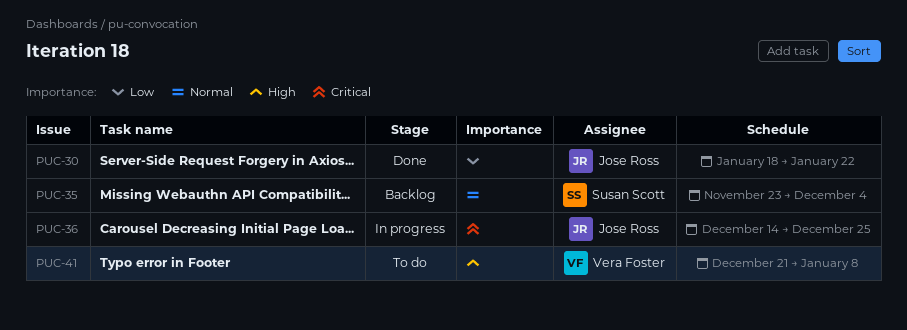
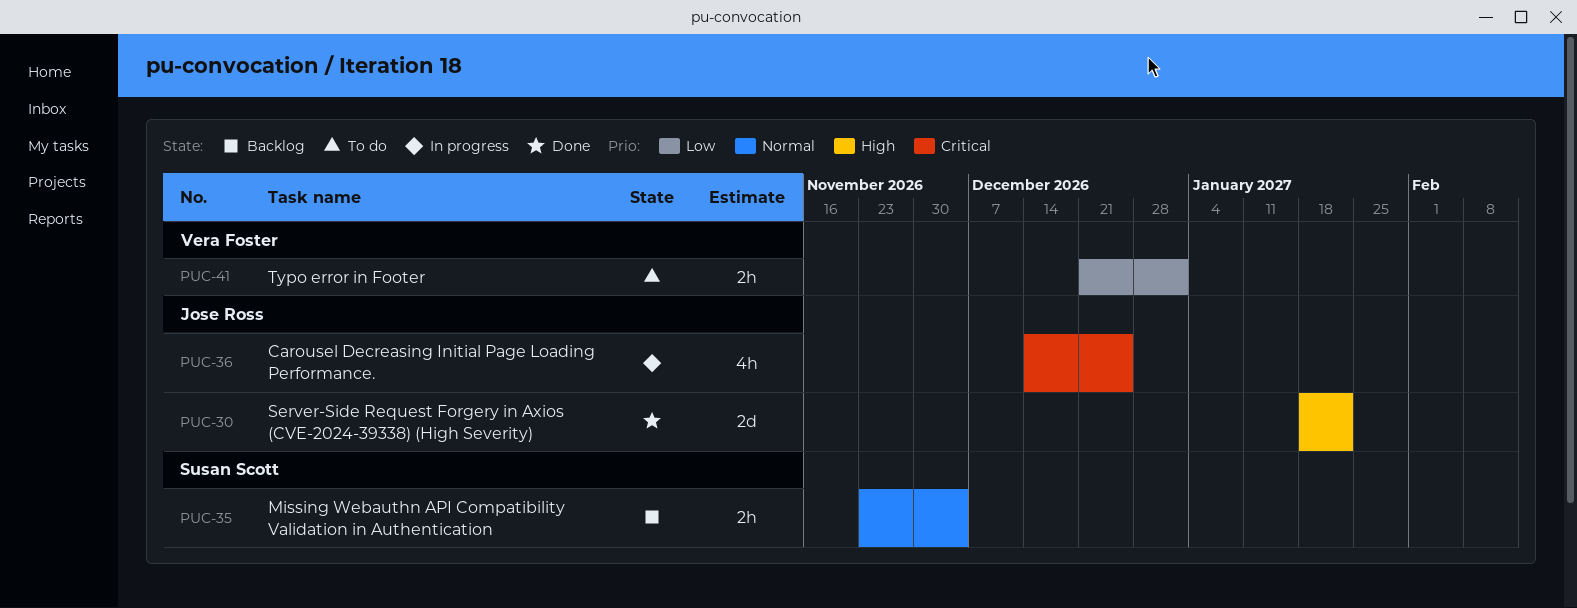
PUC-30, priority: Low -> High
PUC-41, priority: High -> Low
PUC-41, due: Jan 8 -> Jan 1

